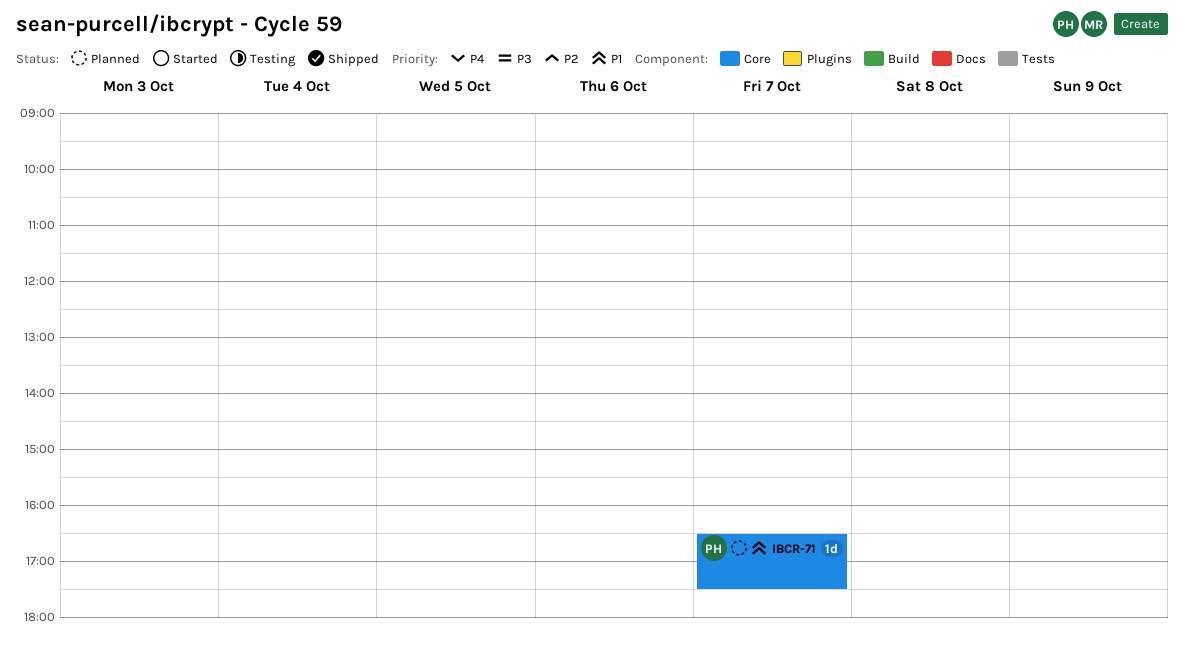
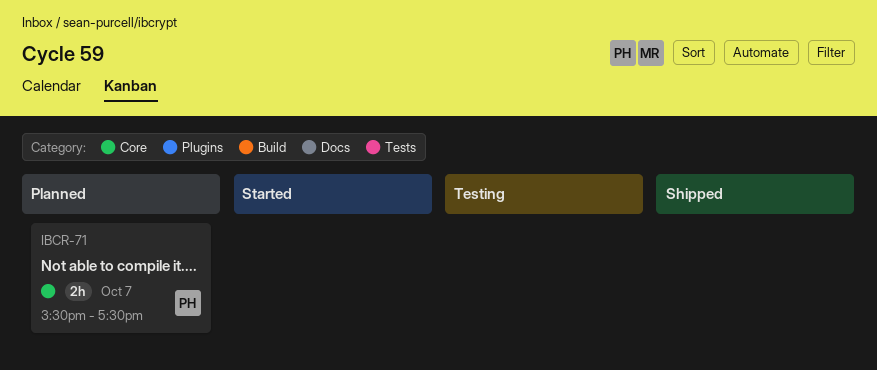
IBCR-71, estimate: 1d -> 2h
IBCR-71, begins: 16:30 -> 15:30

